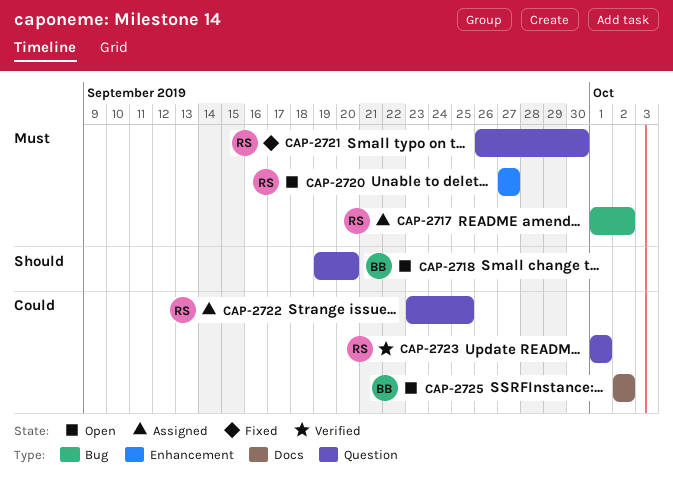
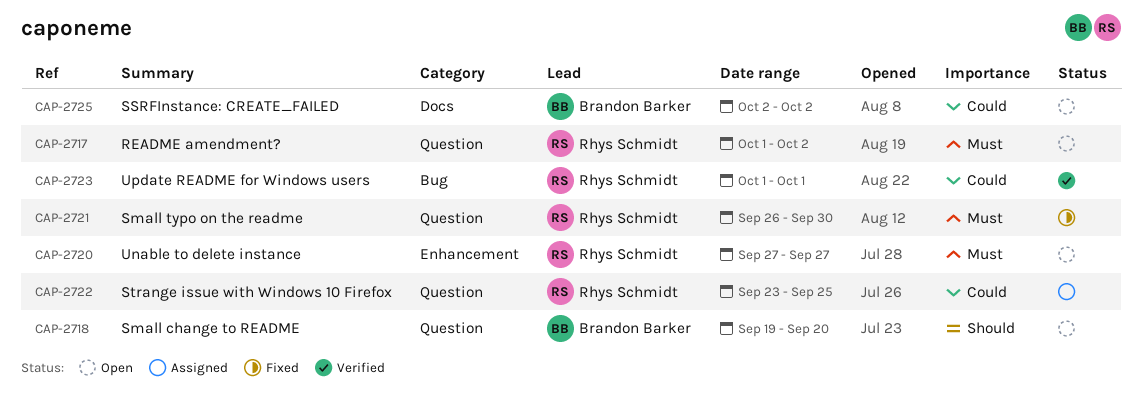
CAP-2717, status: Assigned -> Open
CAP-2717, label: Bug -> Question
CAP-2723, label: Question -> Bug

